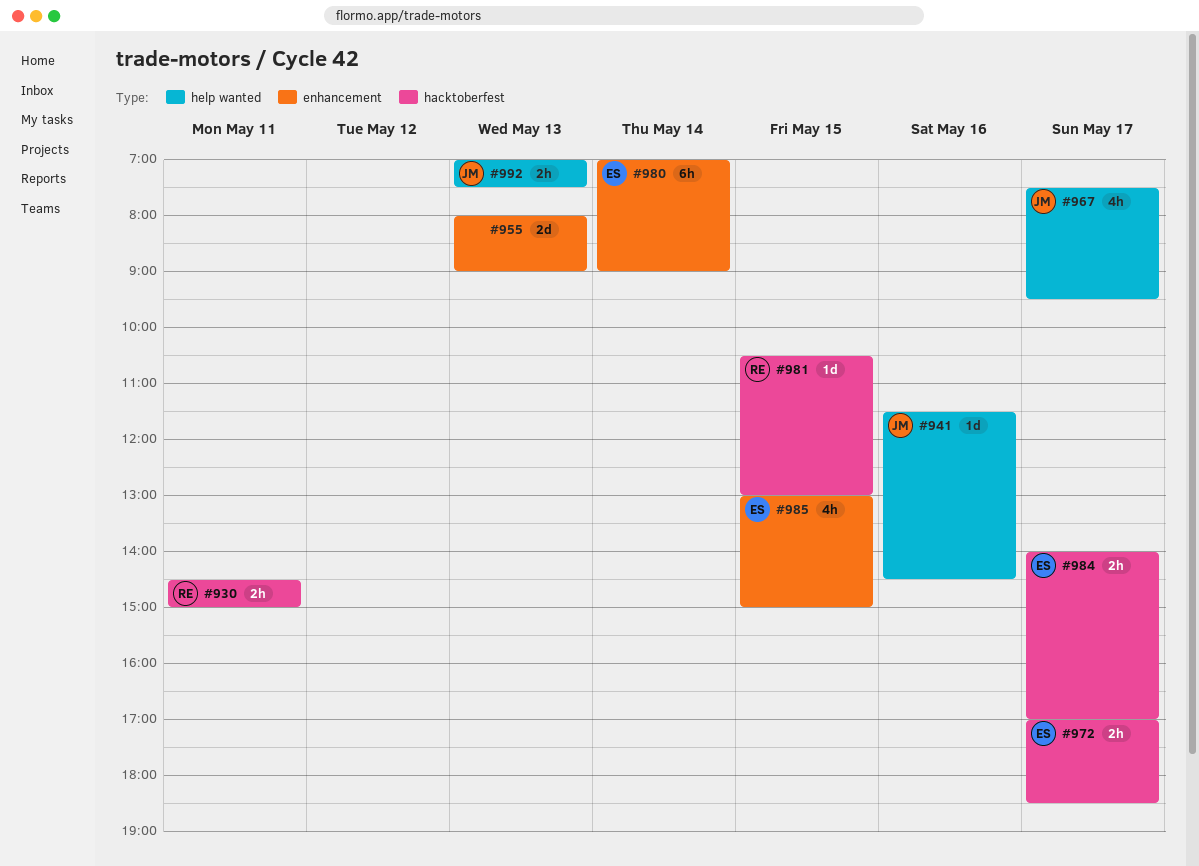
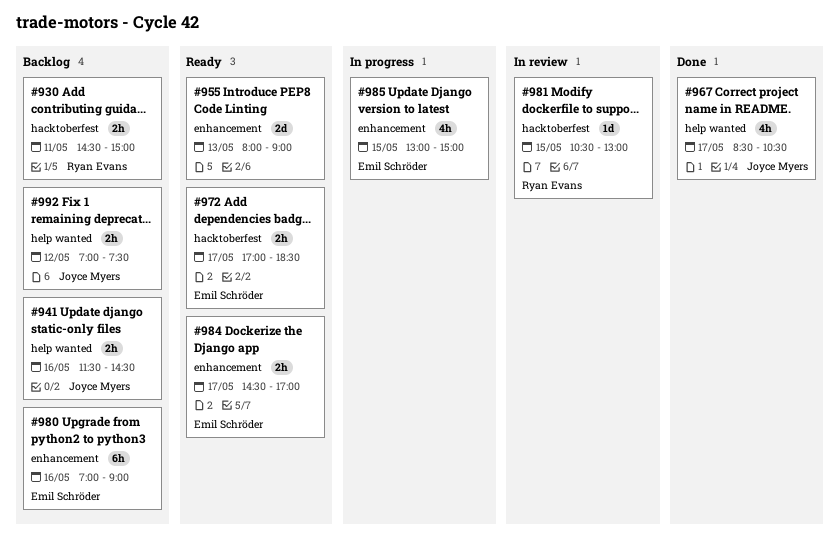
#941, estimate: 1d -> 2h
#967, begins: 07:30 -> 08:30
#967, ends: 09:30 -> 10:30
#980, day: May 14 -> May 16
#984, label: hacktoberfest -> enhancement
#984, begins: 14:00 -> 14:30
#992, day: May 13 -> May 12

